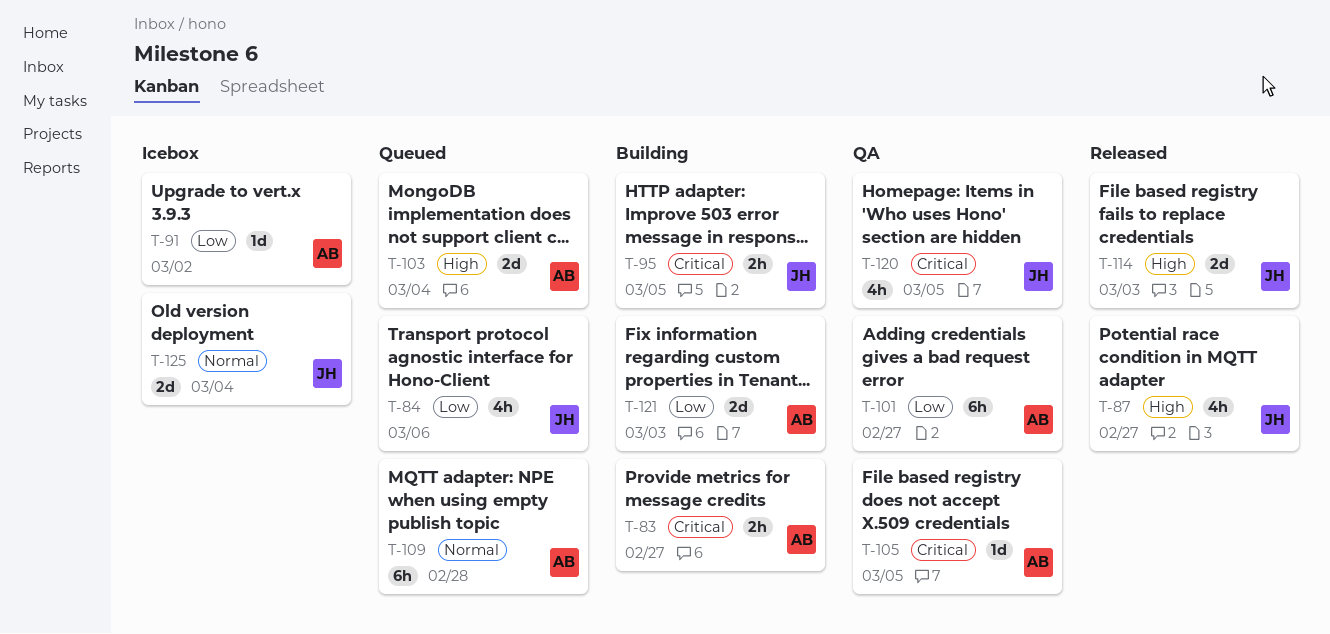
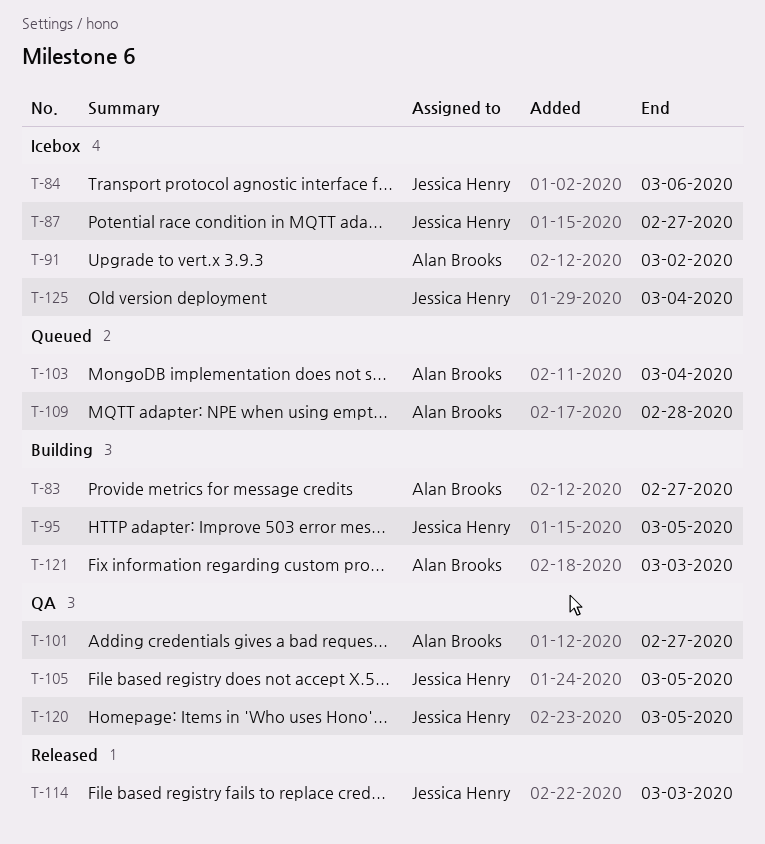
T-84, status: Queued -> Icebox
T-87, status: Released -> Icebox
T-105, owner: Alan Brooks -> Jessica Henry

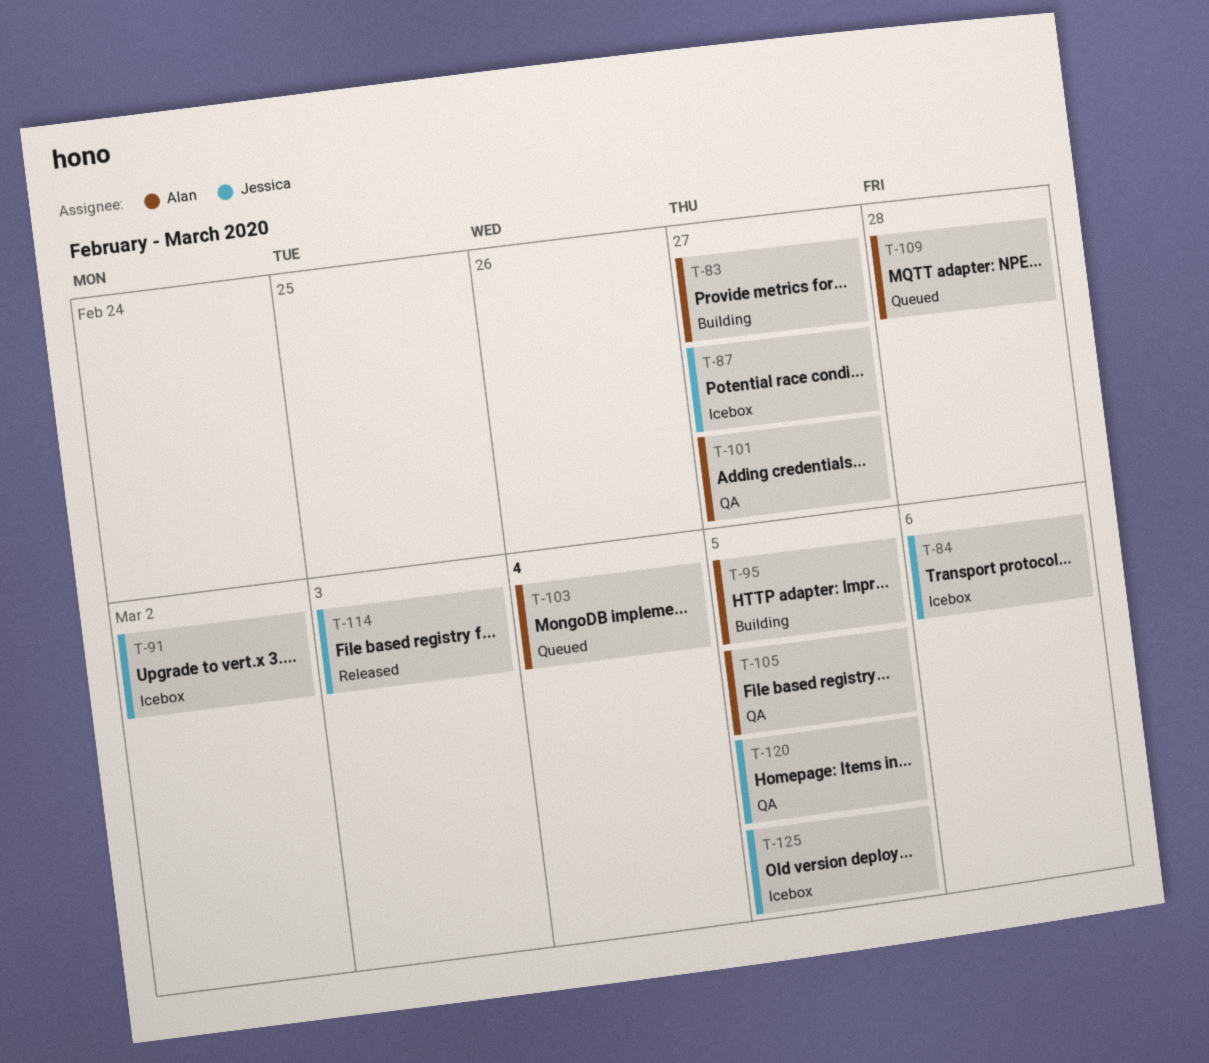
T-91, owner: Alan Brooks -> Jessica Henry
T-95, owner: Jessica Henry -> Alan Brooks
T-105, owner: Jessica Henry -> Alan Brooks
T-121: present -> none
T-125, due: Mar 4 -> Mar 5

